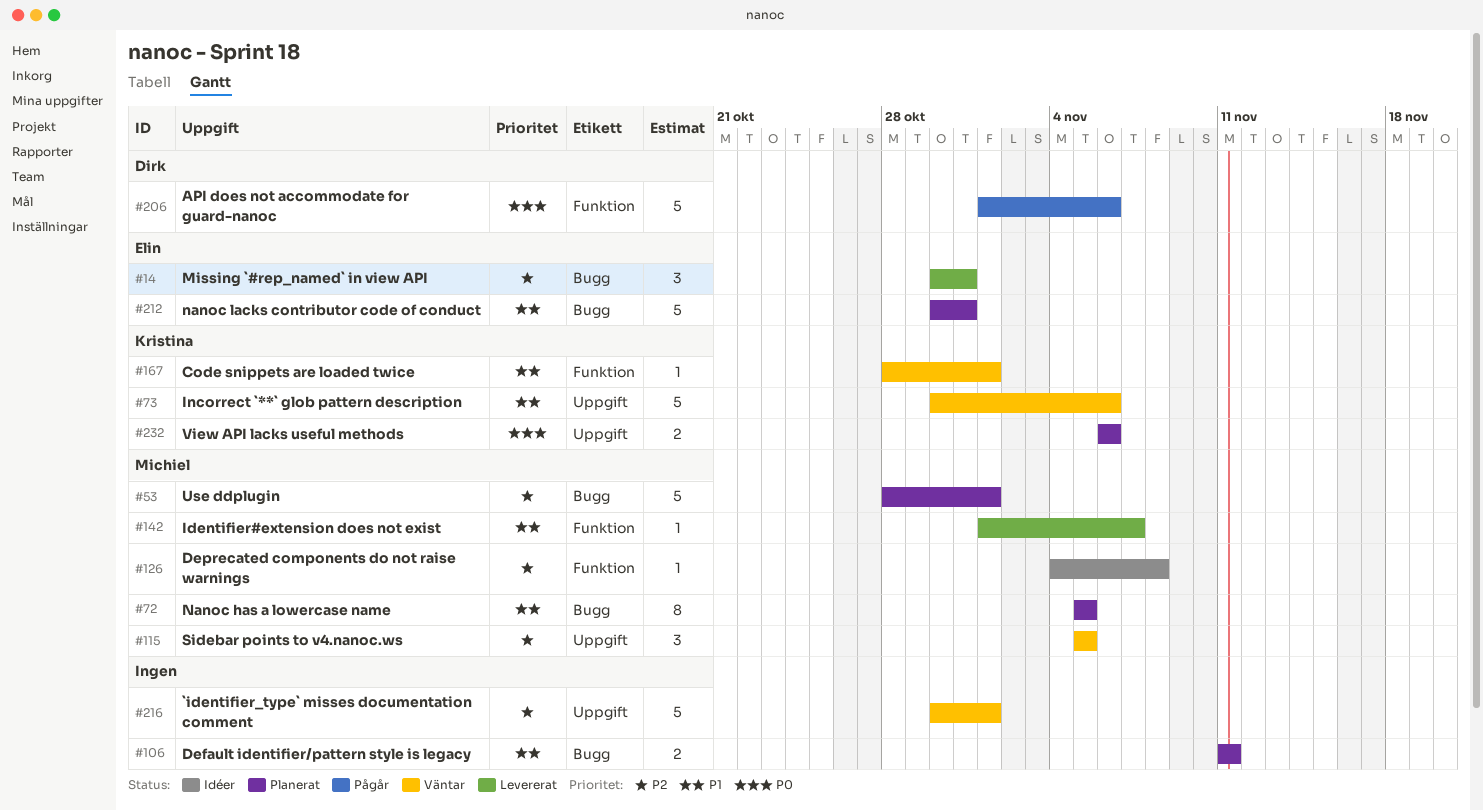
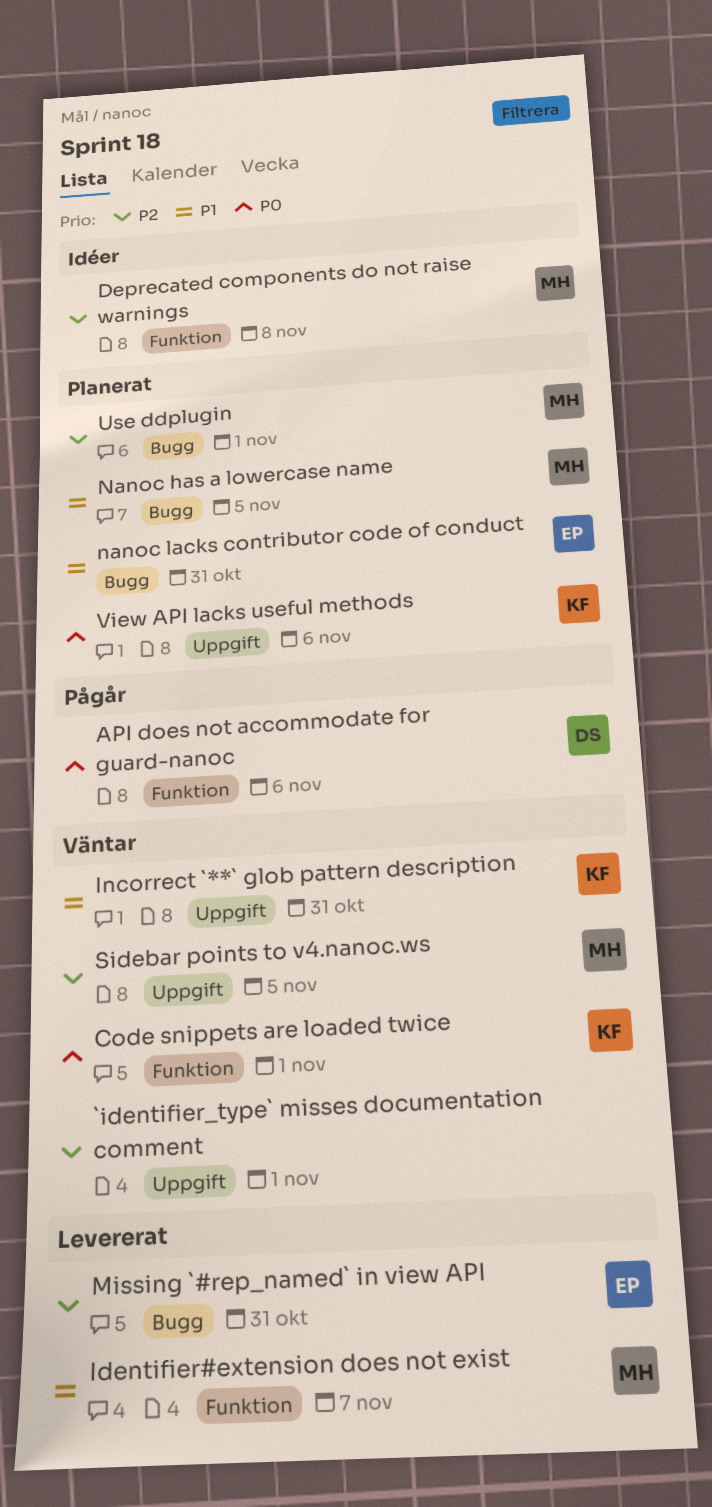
Code snippets are loaded twice, priority: P1 -> P0
Default identifier/pattern style is legacy: present -> none
Incorrect `**` glob pattern description, due: Nov 6 -> Oct 31

